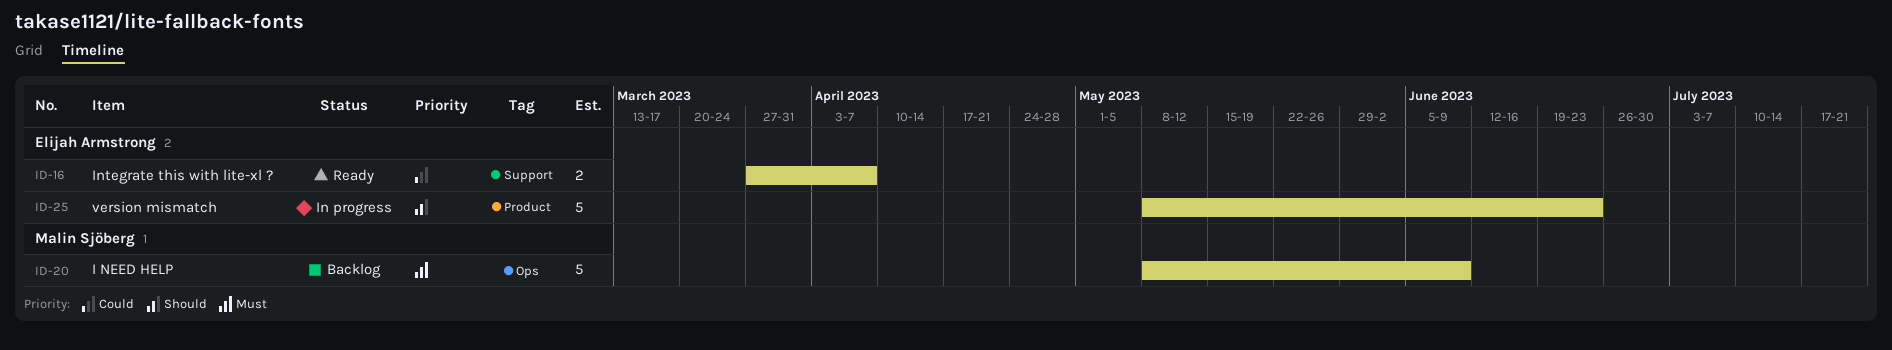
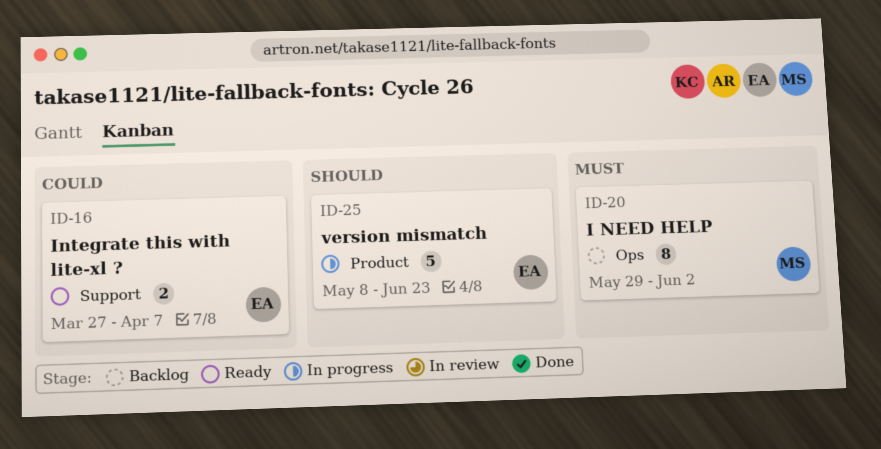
ID-20, estimate: 5 -> 8
ID-20, start: May 8 -> May 29
ID-20, due: Jun 9 -> Jun 2

